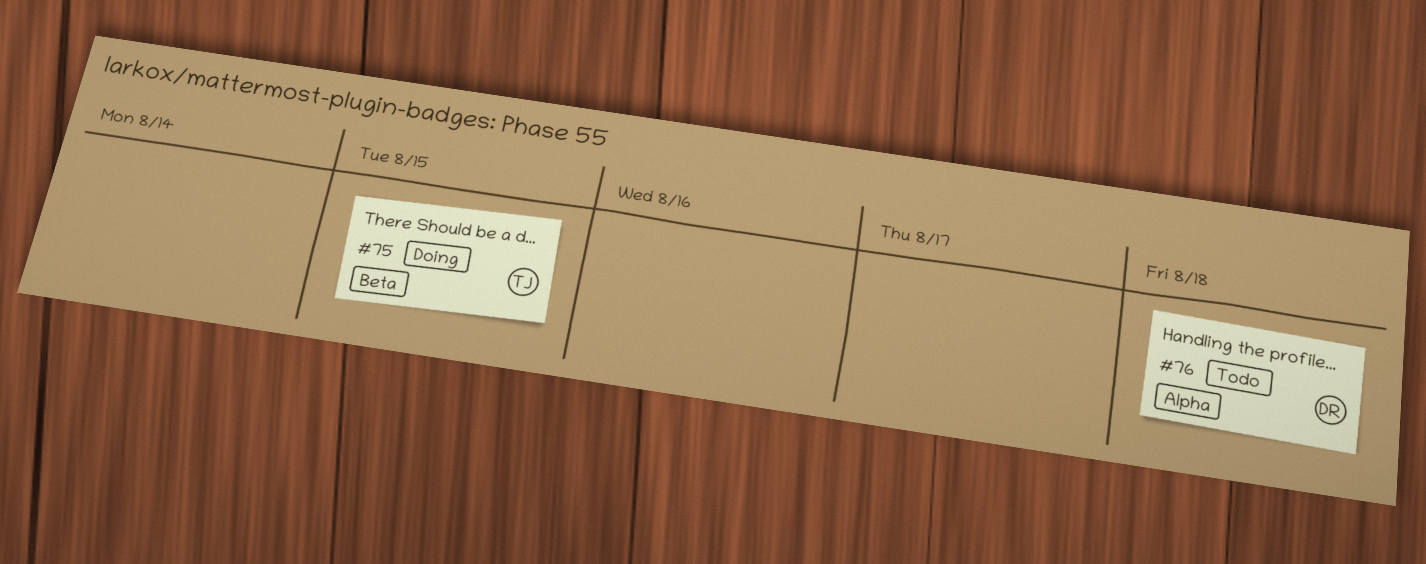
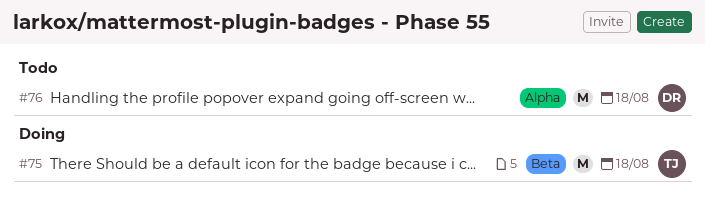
#75, due: Aug 15 -> Aug 18

